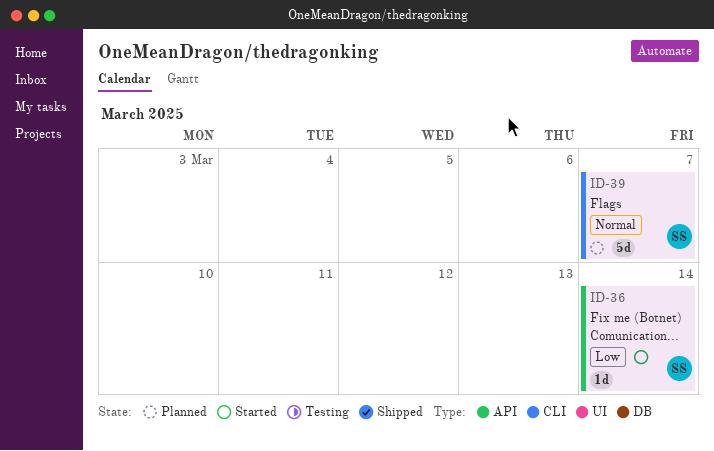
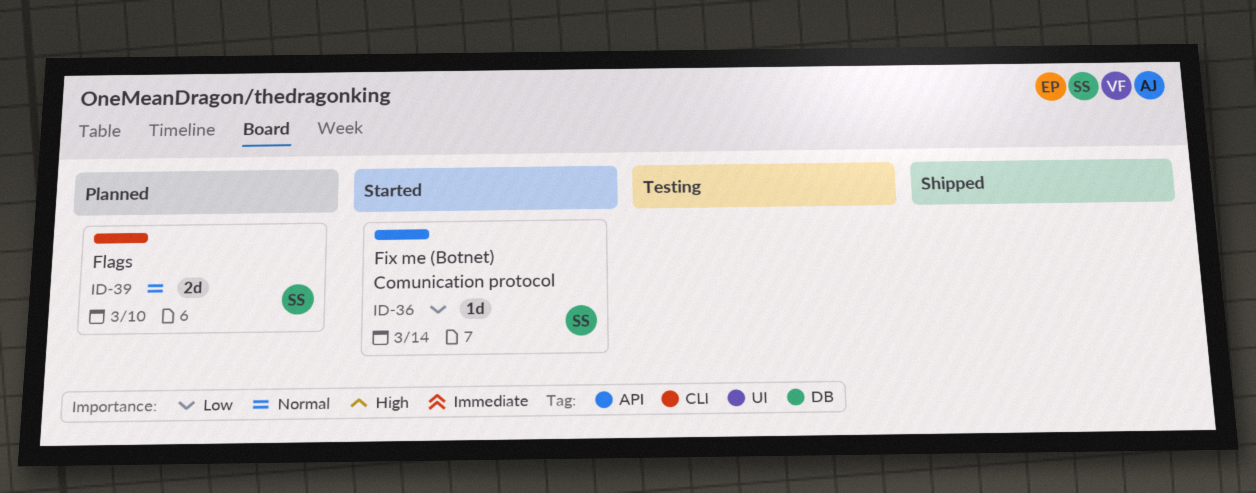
ID-39, estimate: 5d -> 2d
ID-39, due: Mar 7 -> Mar 10

